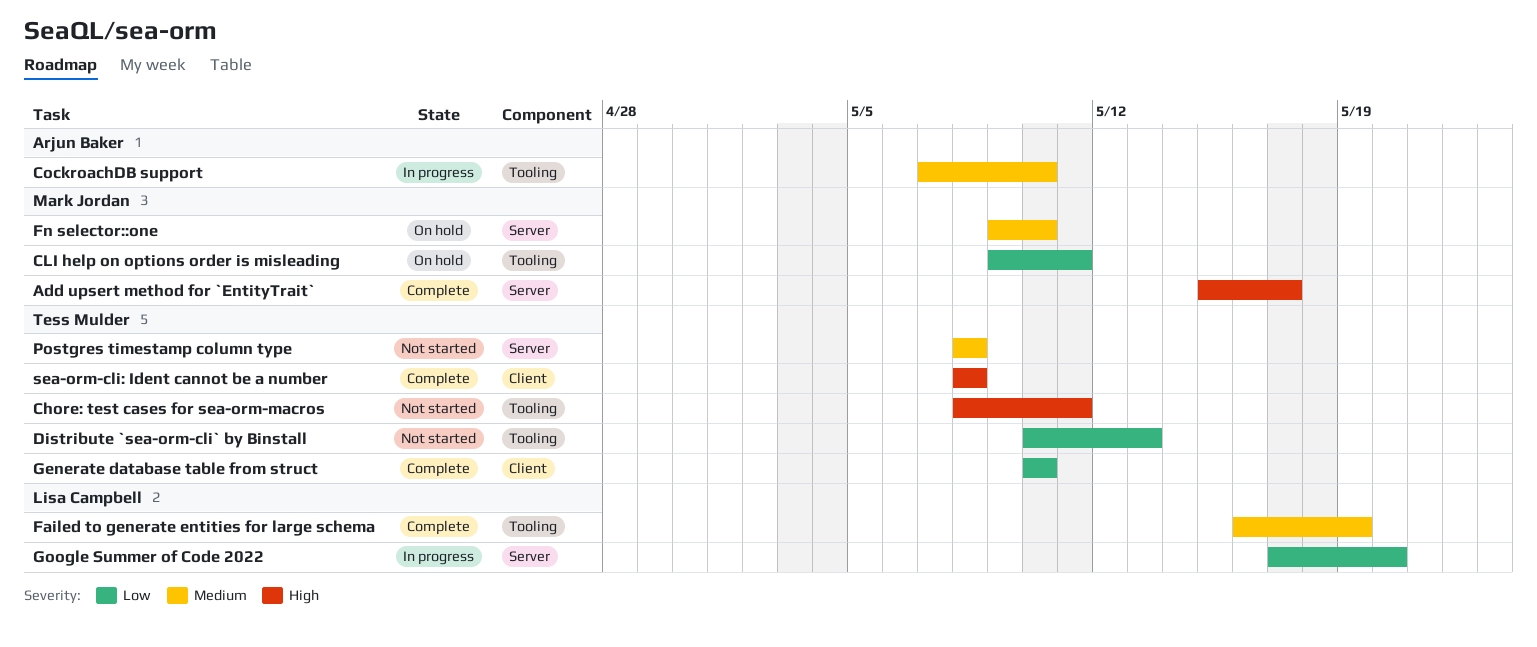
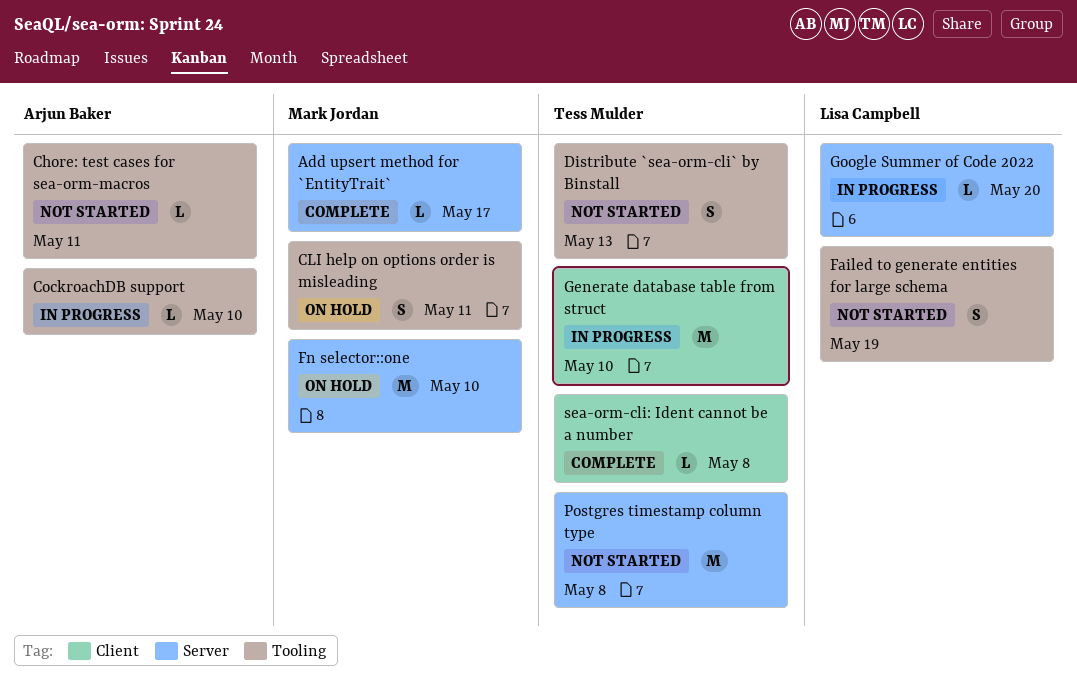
Chore: test cases for sea-orm-macros, owner: Tess Mulder -> Arjun Baker
Failed to generate entities for large schema, status: Complete -> Not started
Generate database table from struct, status: Complete -> In progress

